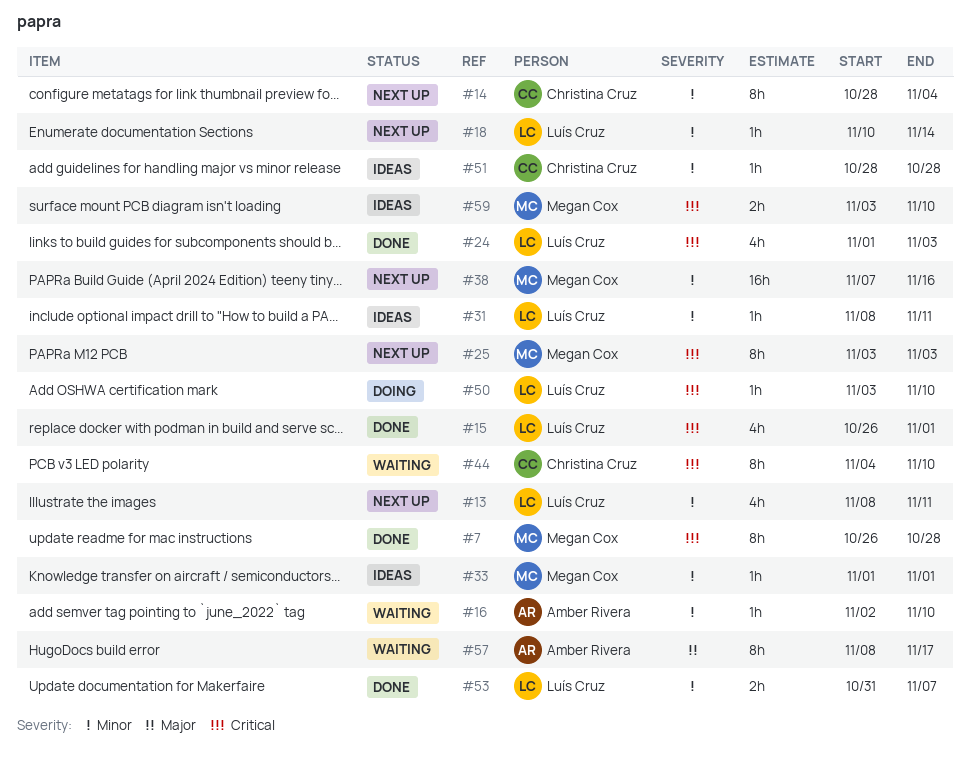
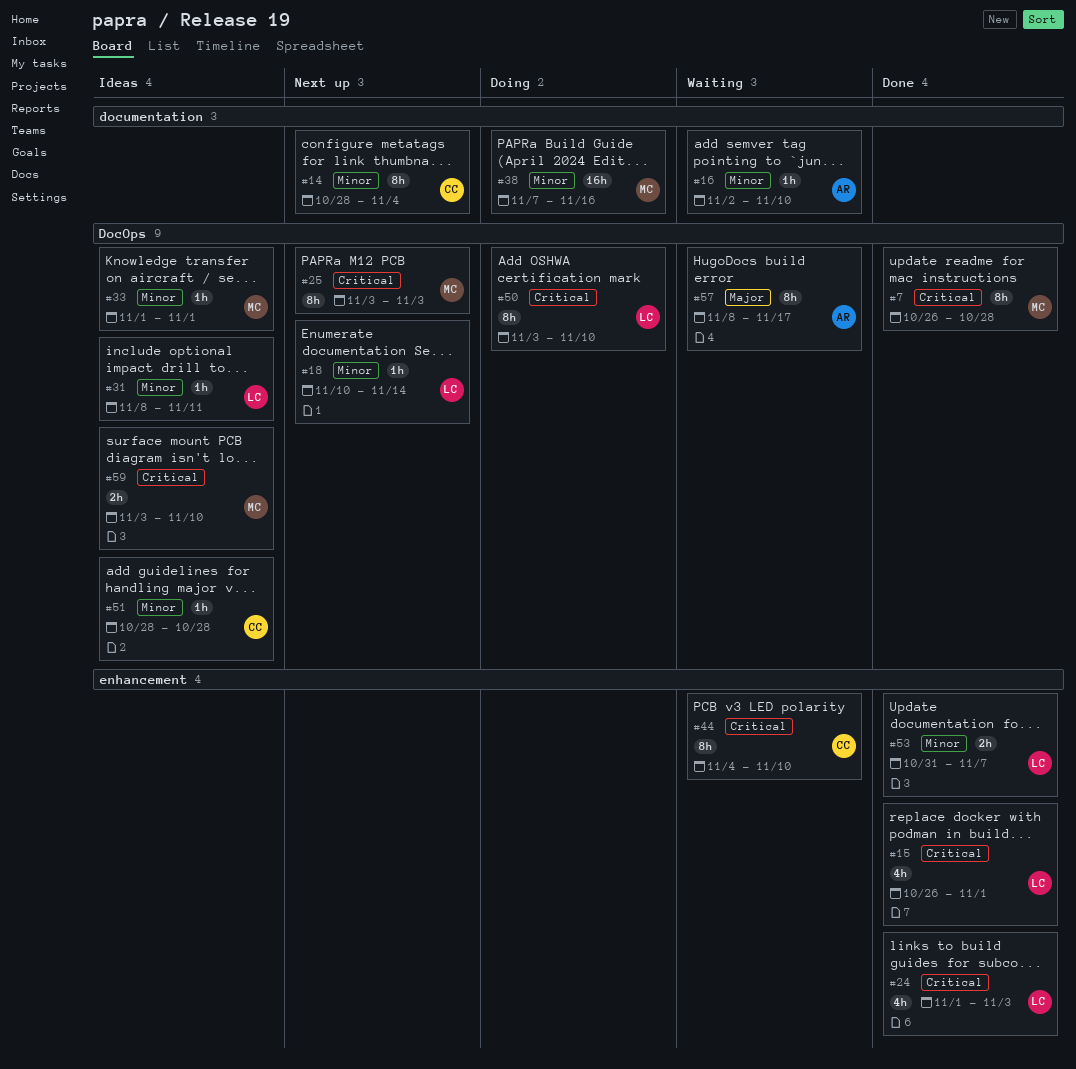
#13: present -> none
#38, status: Next up -> Doing
#50, estimate: 1h -> 8h

